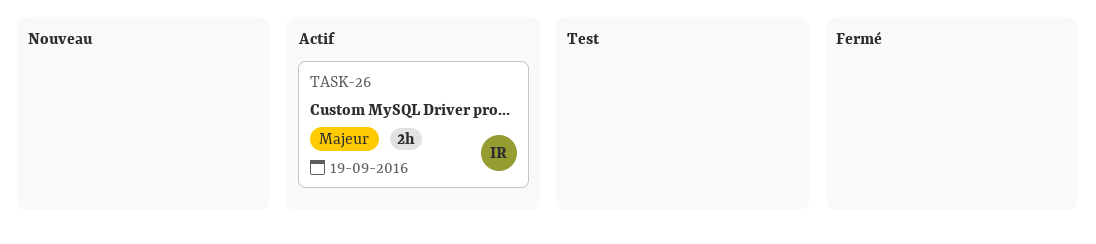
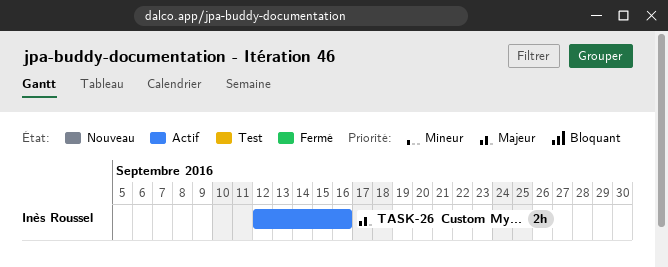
TASK-26, due: Sep 19 -> Sep 16

